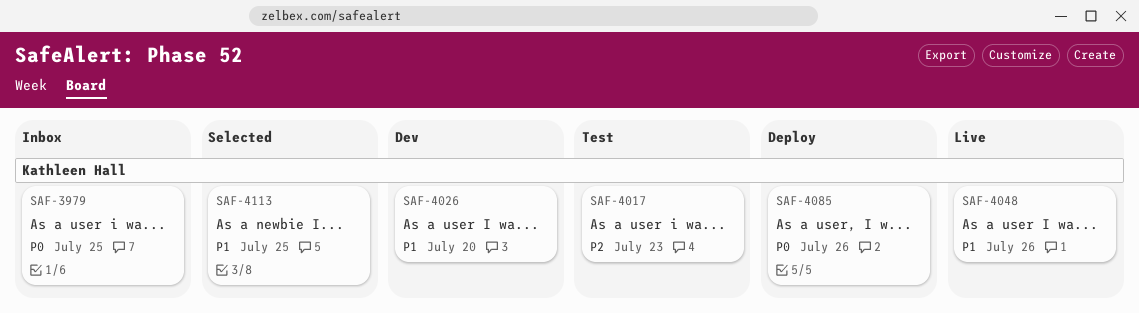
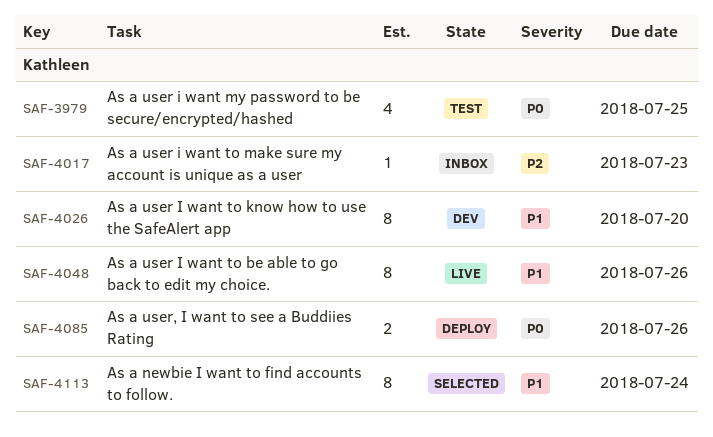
SAF-3979, status: Inbox -> Test
SAF-4017, status: Test -> Inbox
SAF-4113, due: Jul 25 -> Jul 24

